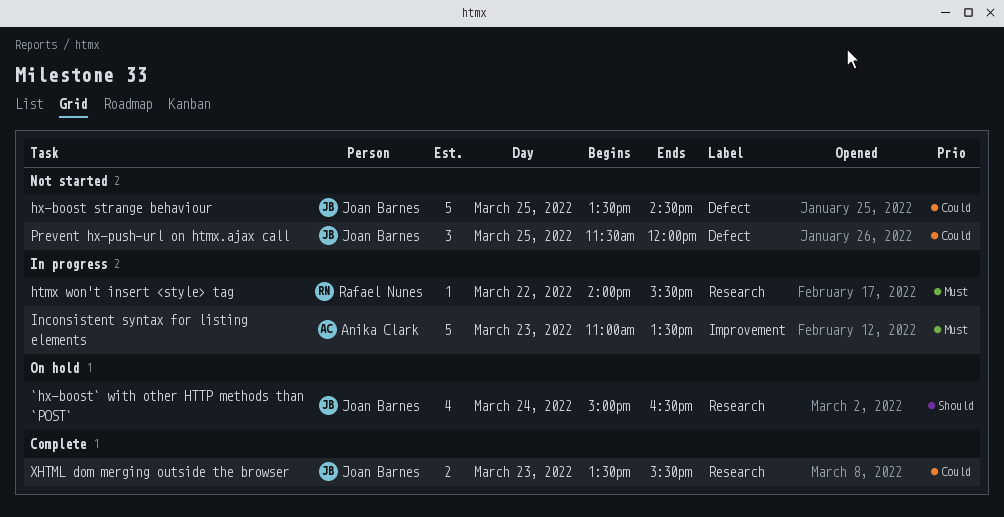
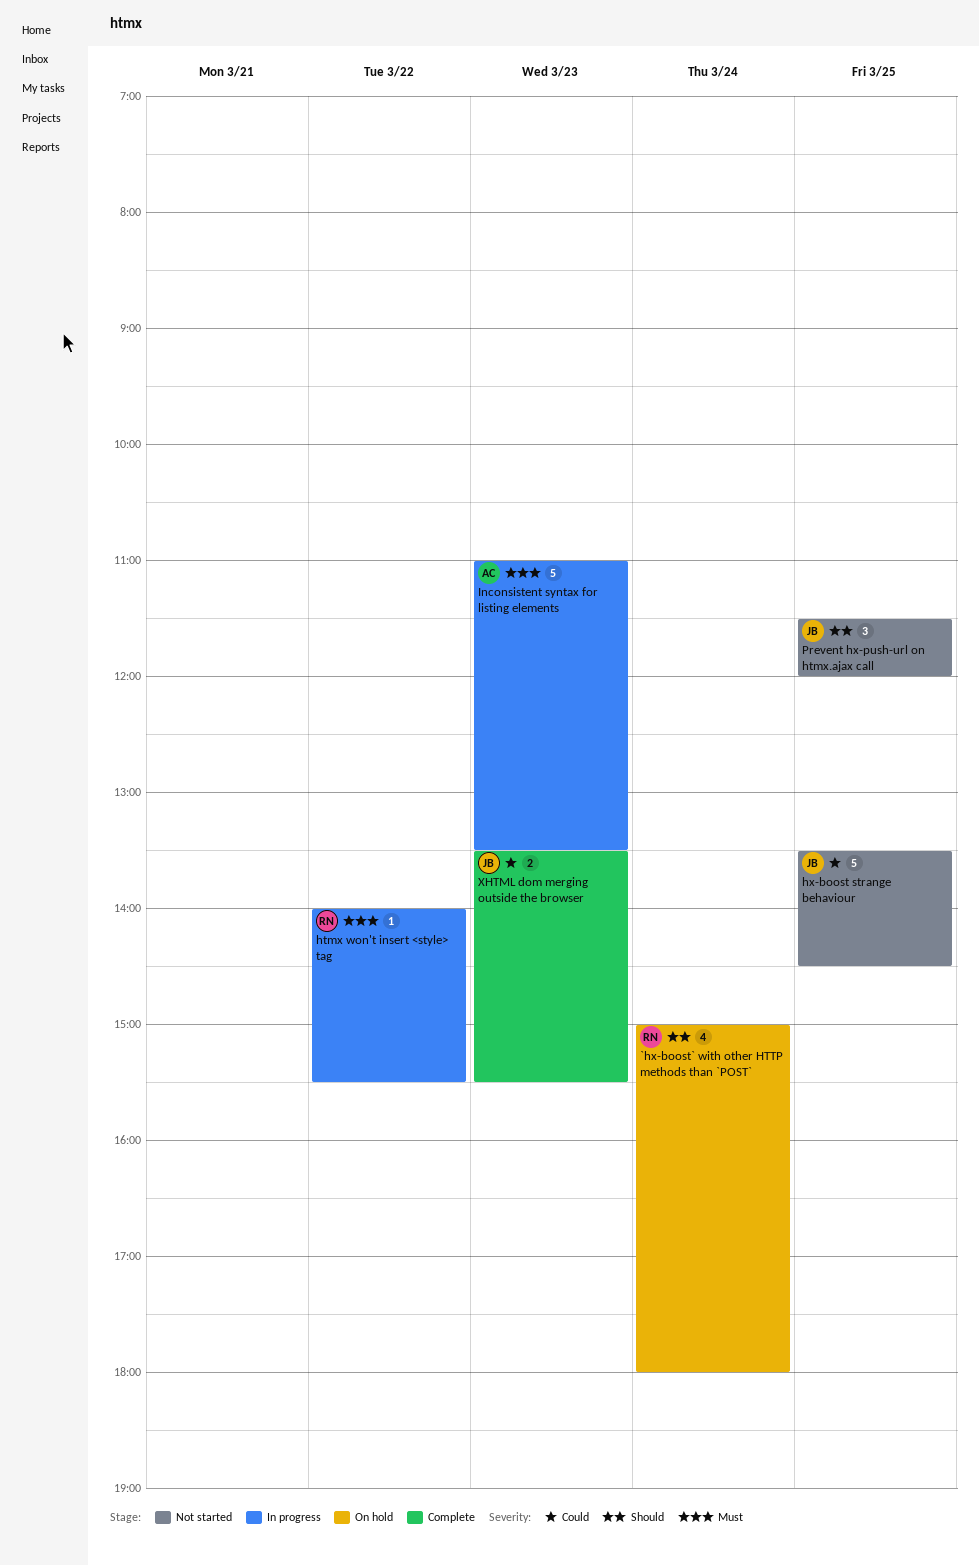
`hx-boost` with other HTTP methods than `POST`, owner: Joan Barnes -> Rafael Nunes
`hx-boost` with other HTTP methods than `POST`, ends: 16:30 -> 18:00
Prevent hx-push-url on htmx.ajax call, priority: Could -> Should

